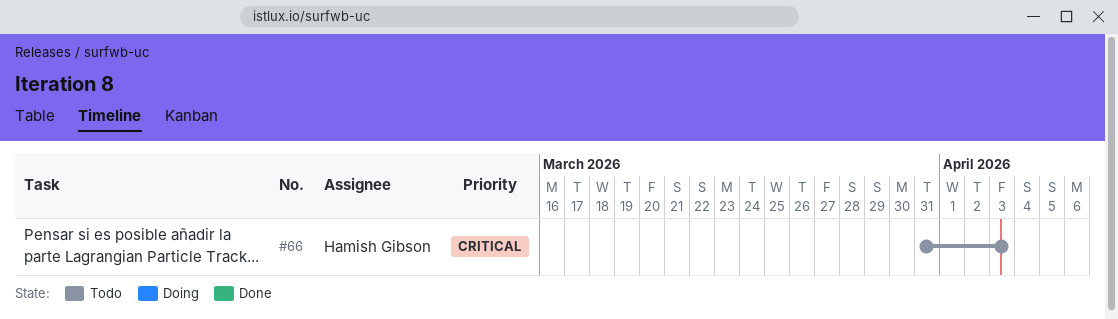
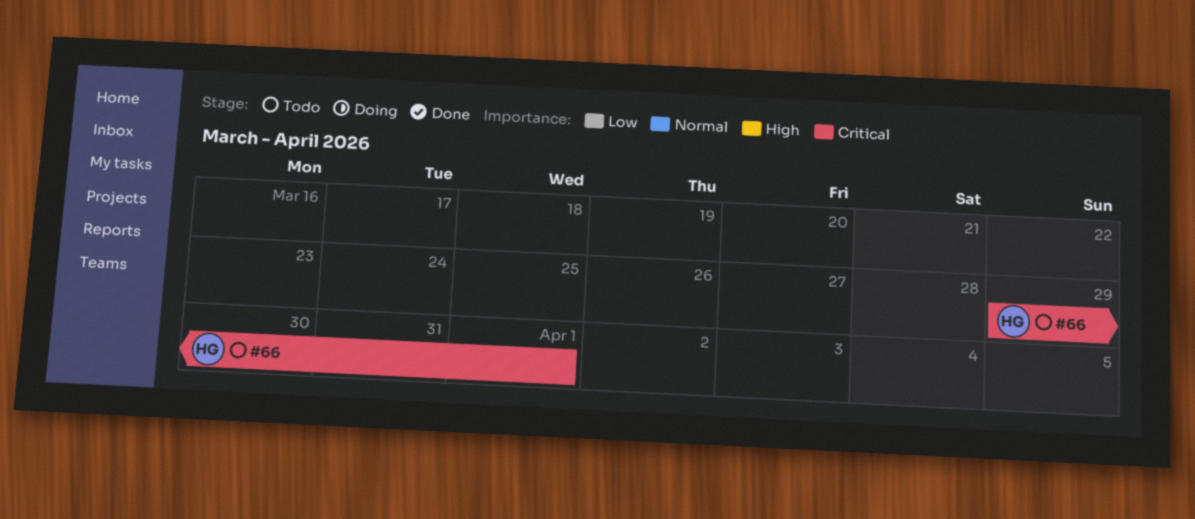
#66, start: Mar 31 -> Mar 29
#66, due: Apr 3 -> Apr 1

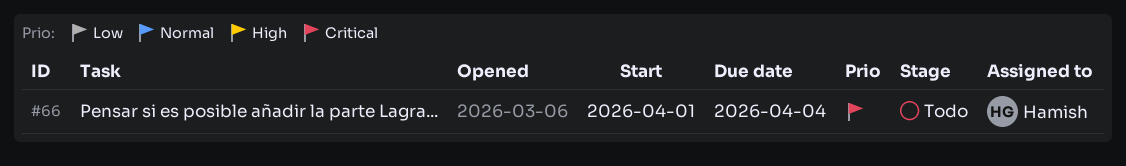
#66, start: Mar 29 -> Apr 1
#66, due: Apr 1 -> Apr 4

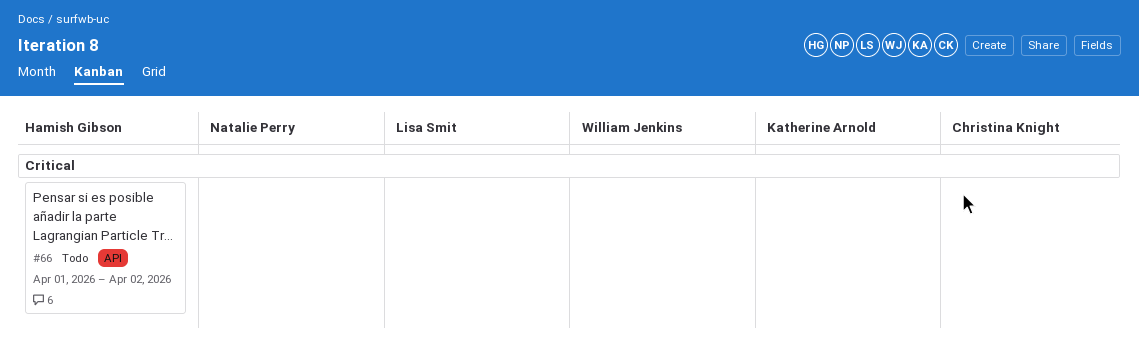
#66, due: Apr 4 -> Apr 2

